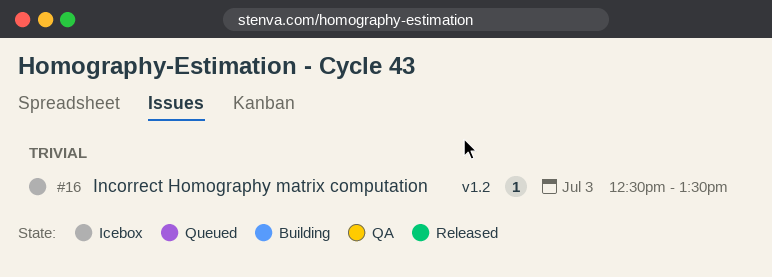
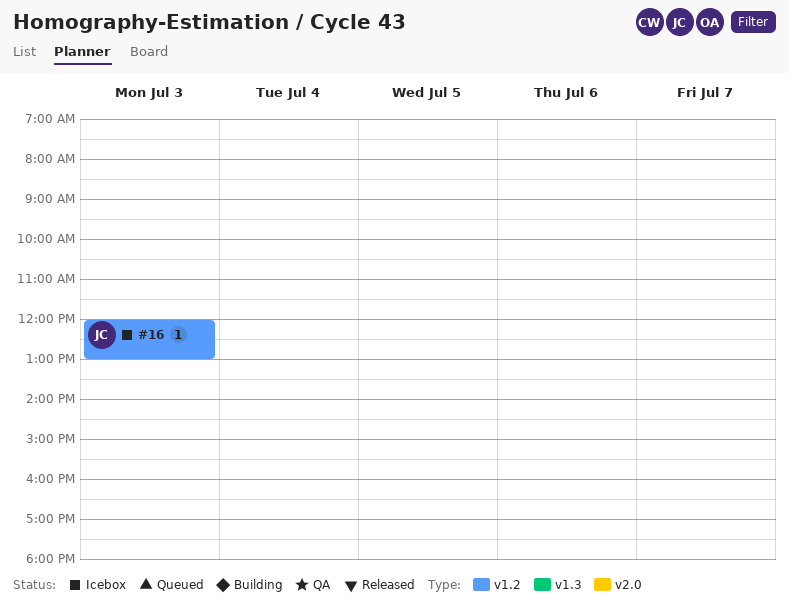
#16, begins: 12:30 -> 12:00
#16, ends: 13:30 -> 13:00

